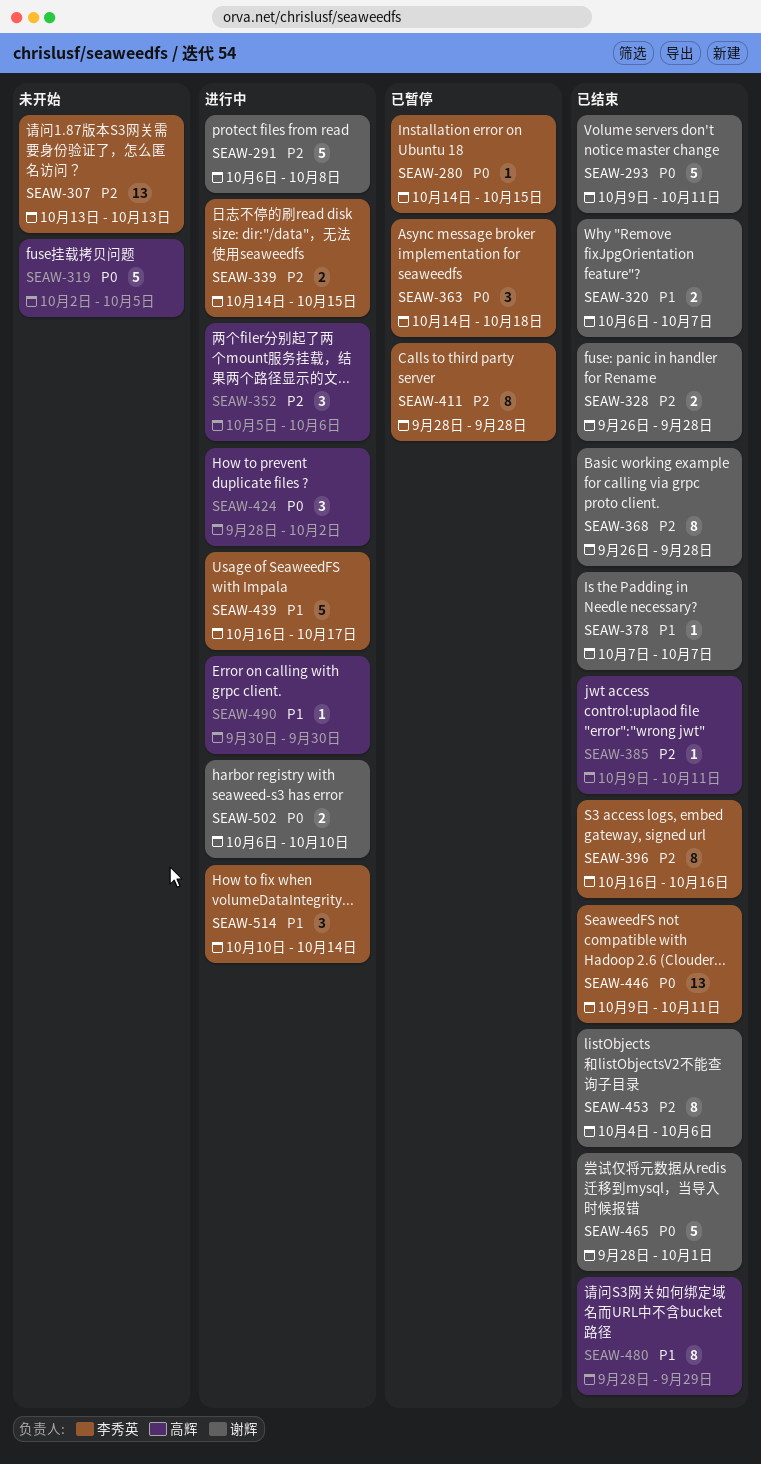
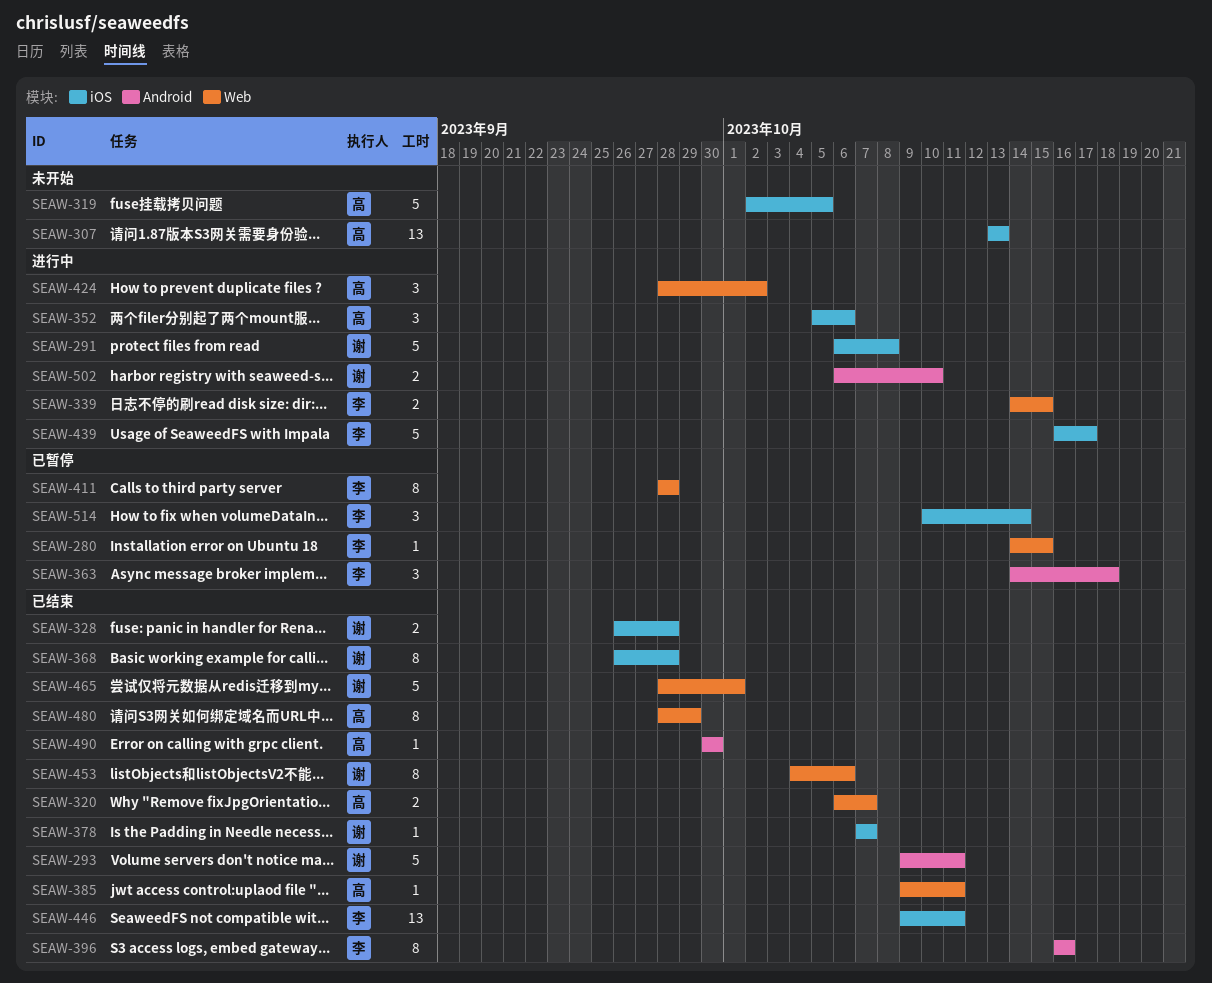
SEAW-307, owner: 李秀英 -> 高辉
SEAW-320, owner: 谢辉 -> 高辉
SEAW-490, status: 进行中 -> 已结束
SEAW-514, status: 进行中 -> 已暂停

